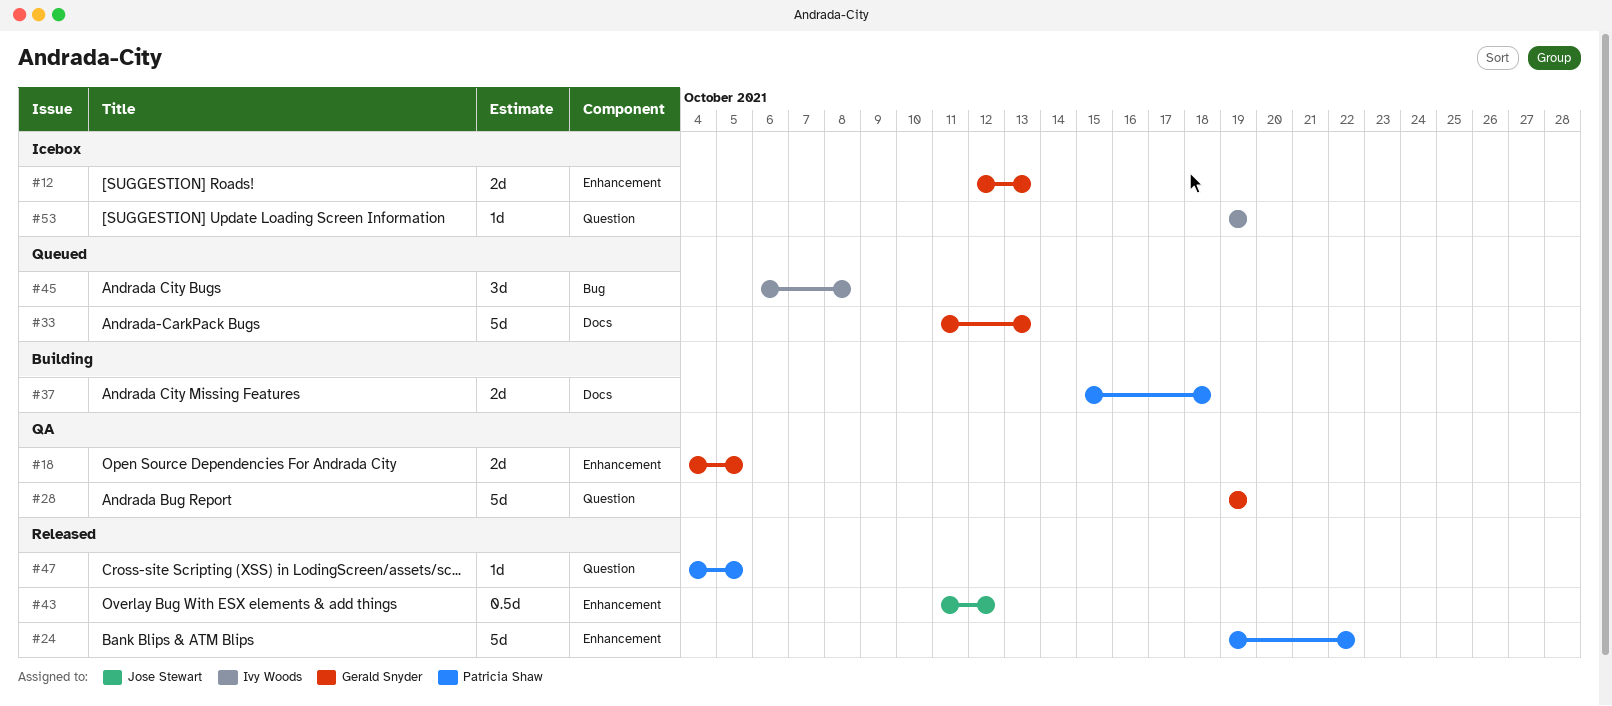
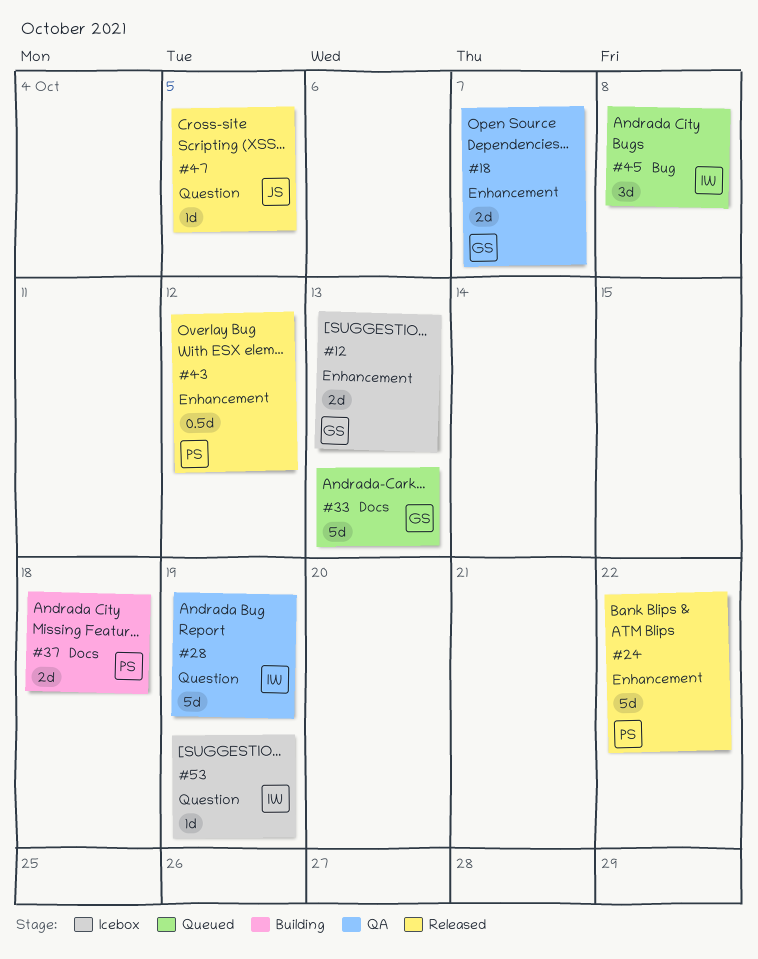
#18, due: Oct 5 -> Oct 7
#28, owner: Gerald Snyder -> Ivy Woods
#43, owner: Jose Stewart -> Patricia Shaw
#47, owner: Patricia Shaw -> Jose Stewart

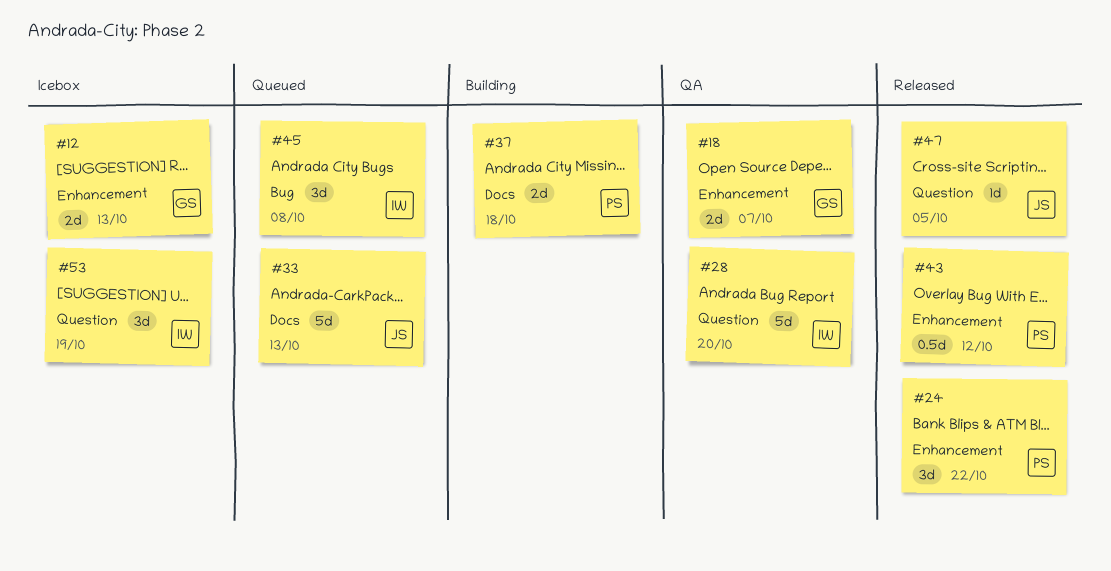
#24, estimate: 5d -> 3d
#28, due: Oct 19 -> Oct 20
#33, owner: GS -> JS
#53, estimate: 1d -> 3d

